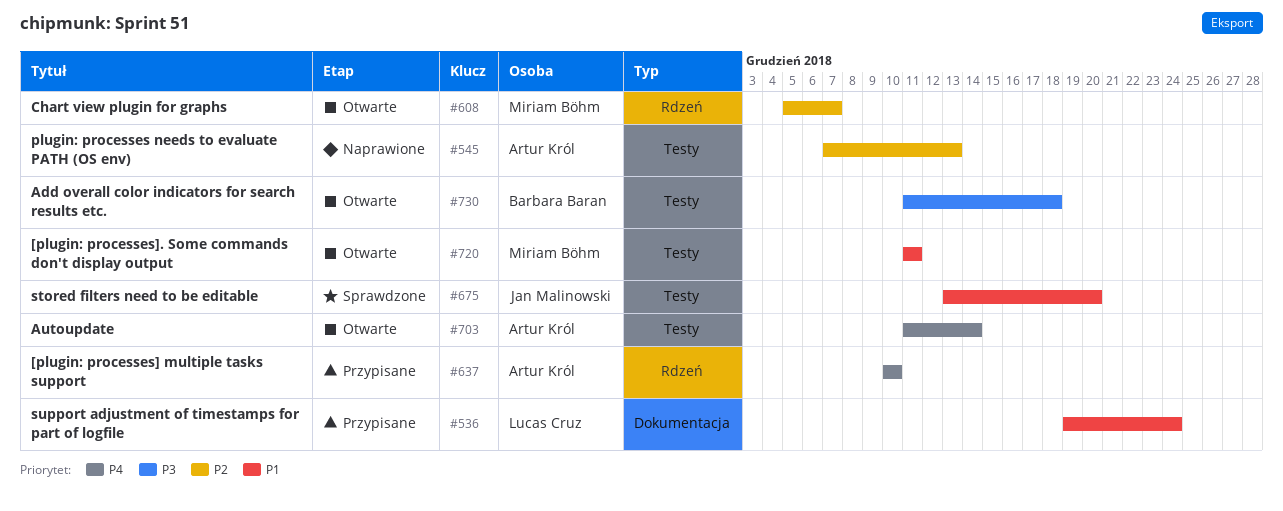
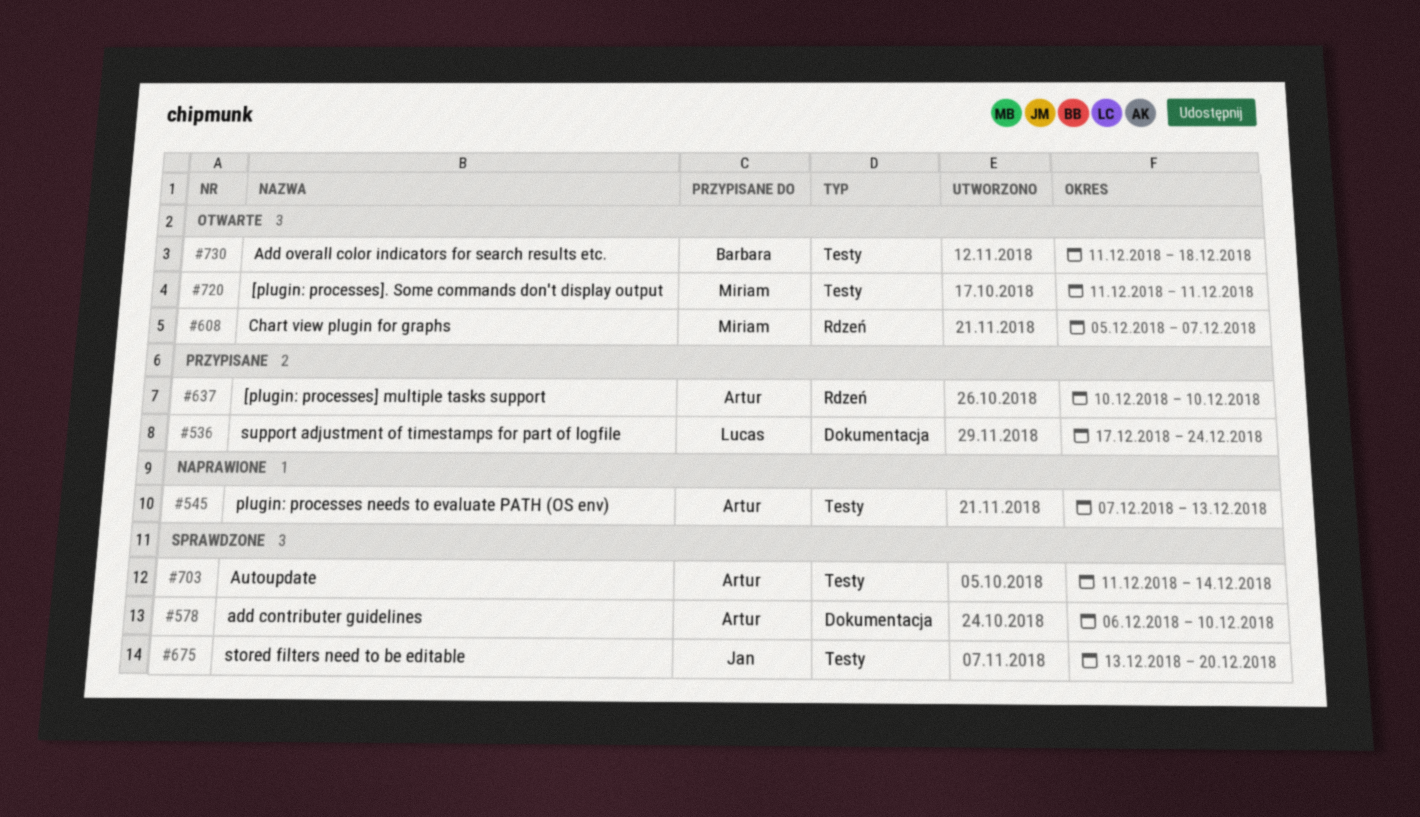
#536, start: Dec 19 -> Dec 17
#578: none -> present
#703, status: Otwarte -> Sprawdzone

